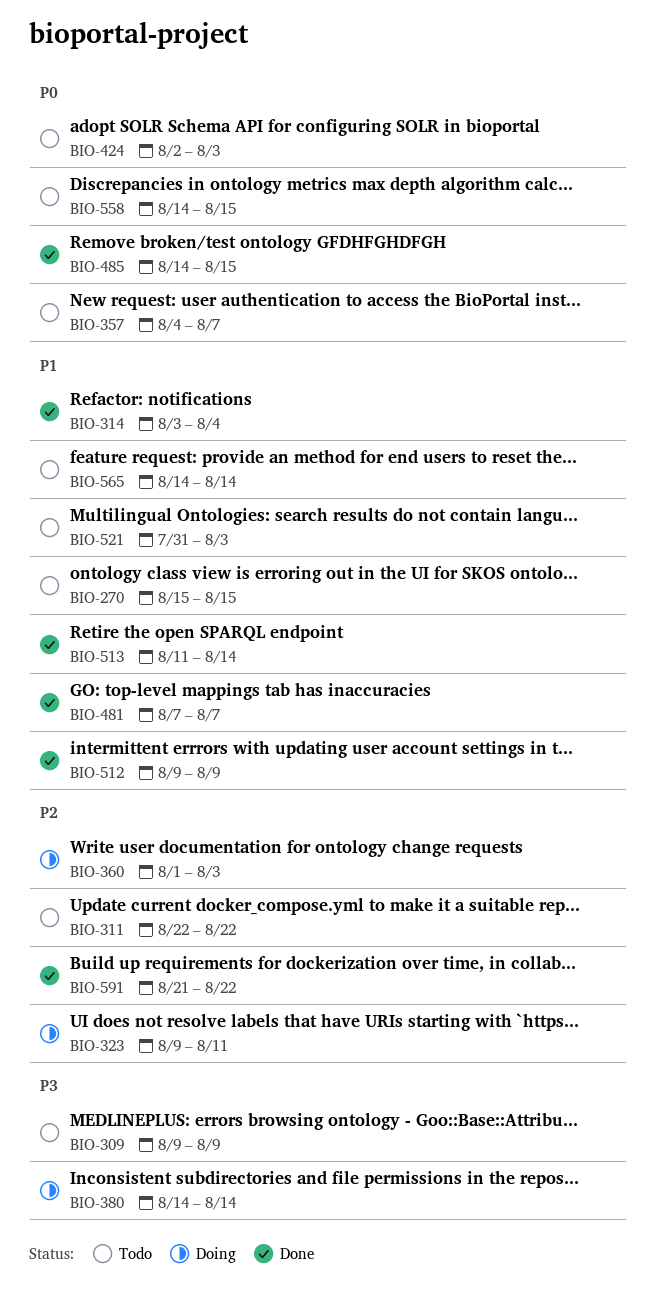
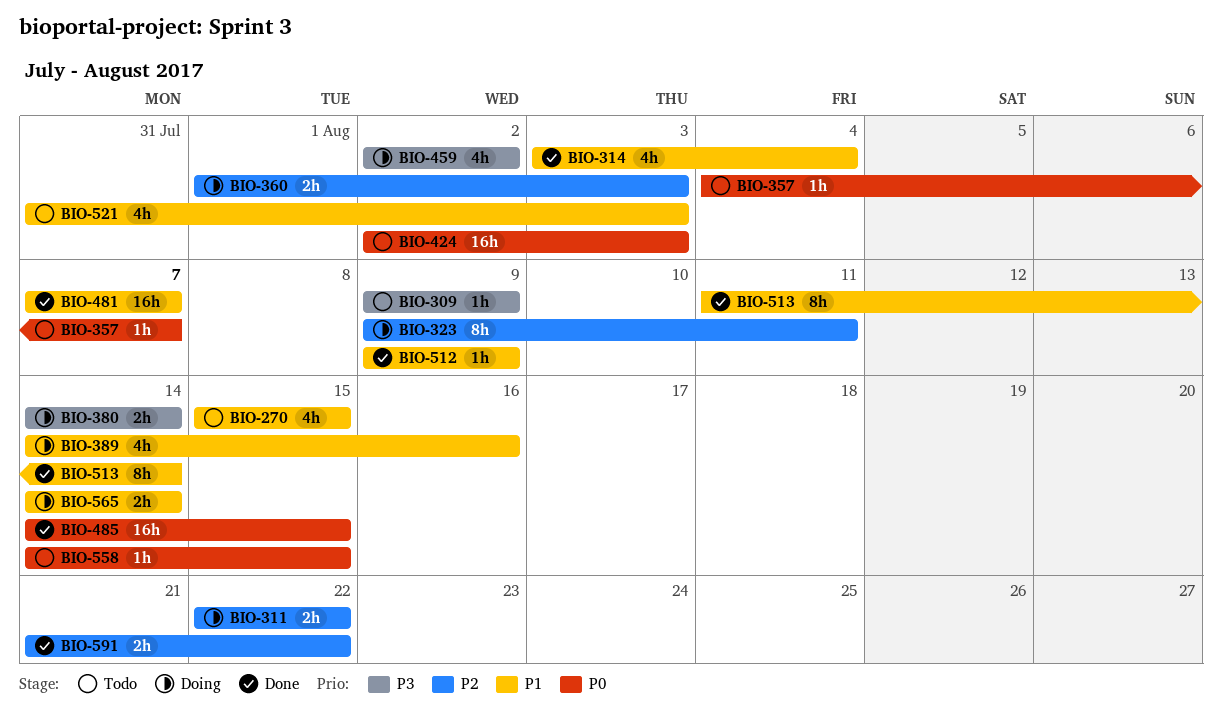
BIO-311, status: Todo -> Doing
BIO-389: none -> present
BIO-459: none -> present
BIO-565, status: Todo -> Doing

